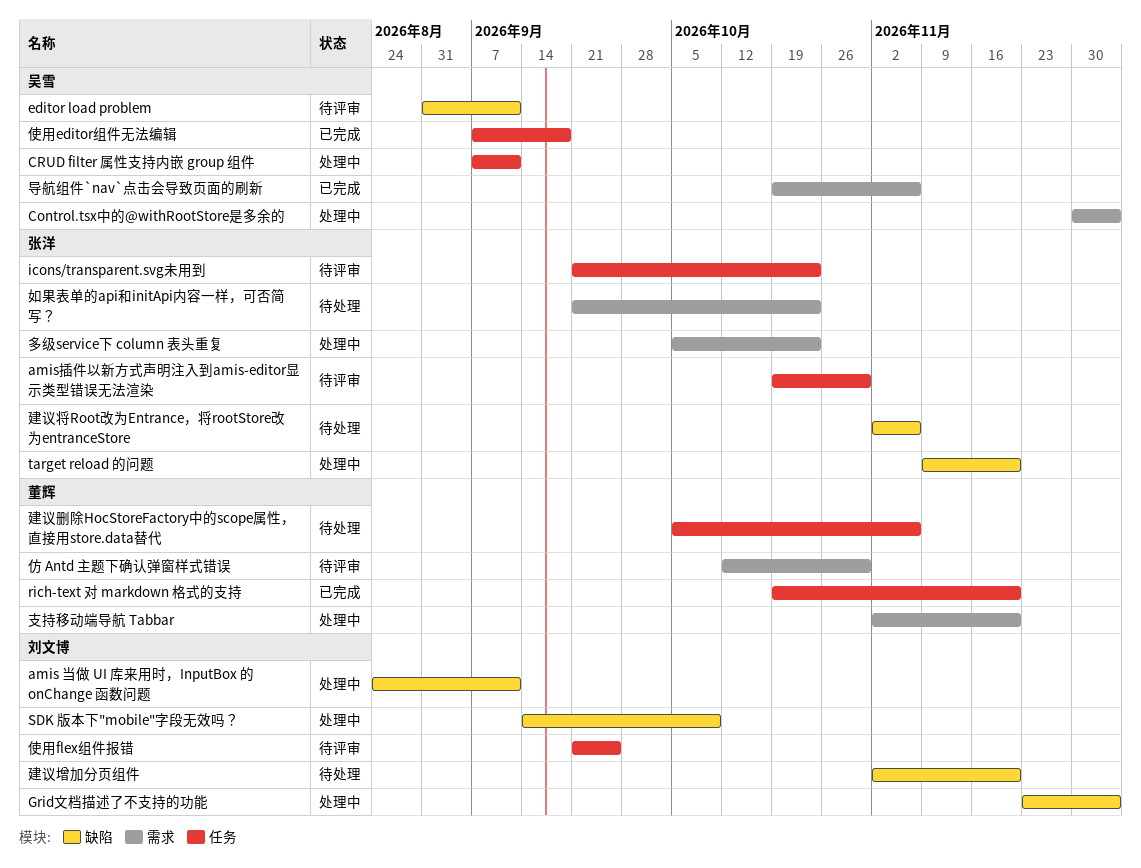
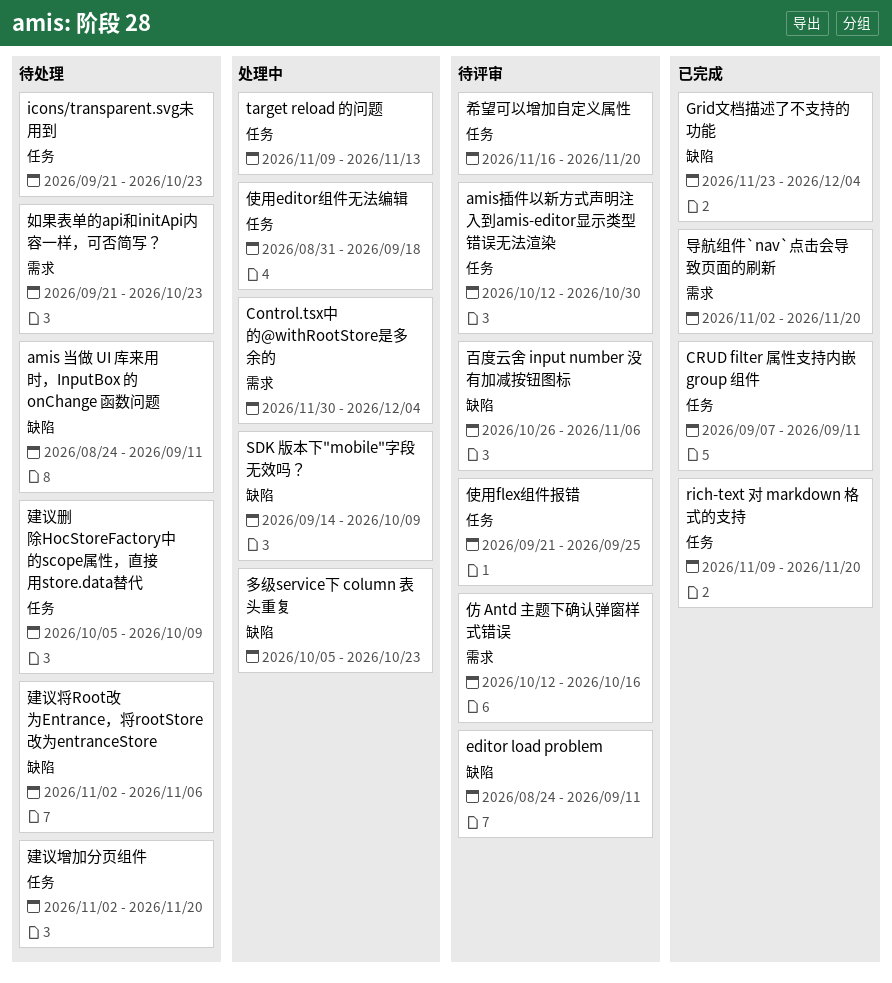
amis 当做 UI 库来用时，InputBox 的 onChange 函数问题, status: 处理中 -> 待处理
amis插件以新方式声明注入到amis-editor显示类型错误无法渲染, start: Oct 19 -> Oct 12
CRUD filter 属性支持内嵌 group 组件, status: 处理中 -> 已完成
editor load problem, start: Aug 31 -> Aug 24
Grid文档描述了不支持的功能, status: 处理中 -> 已完成
icons/transparent.svg未用到, status: 待评审 -> 待处理
rich-text 对 markdown 格式的支持, start: Oct 19 -> Nov 9
target reload 的问题, label: 缺陷 -> 任务
target reload 的问题, due: Nov 20 -> Nov 13
仿 Antd 主题下确认弹窗样式错误, due: Oct 30 -> Oct 16
使用editor组件无法编辑, status: 已完成 -> 处理中
使用editor组件无法编辑, start: Sep 7 -> Aug 31
多级service下 column 表头重复, label: 需求 -> 缺陷
导航组件`nav`点击会导致页面的刷新, start: Oct 19 -> Nov 2
导航组件`nav`点击会导致页面的刷新, due: Nov 6 -> Nov 20
希望可以增加自定义属性: none -> present
建议删除HocStoreFactory中的scope属性，直接用store.data替代, due: Nov 6 -> Oct 9
建议增加分页组件, label: 缺陷 -> 任务
支持移动端导航 Tabbar: present -> none
百度云舍 input number 没有加减按钮图标: none -> present

